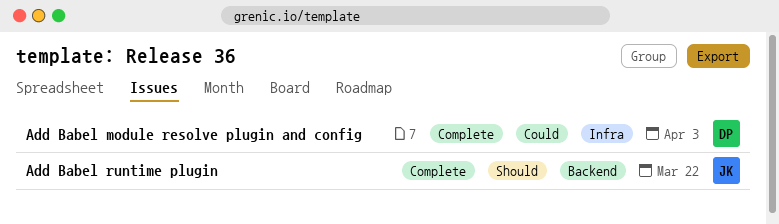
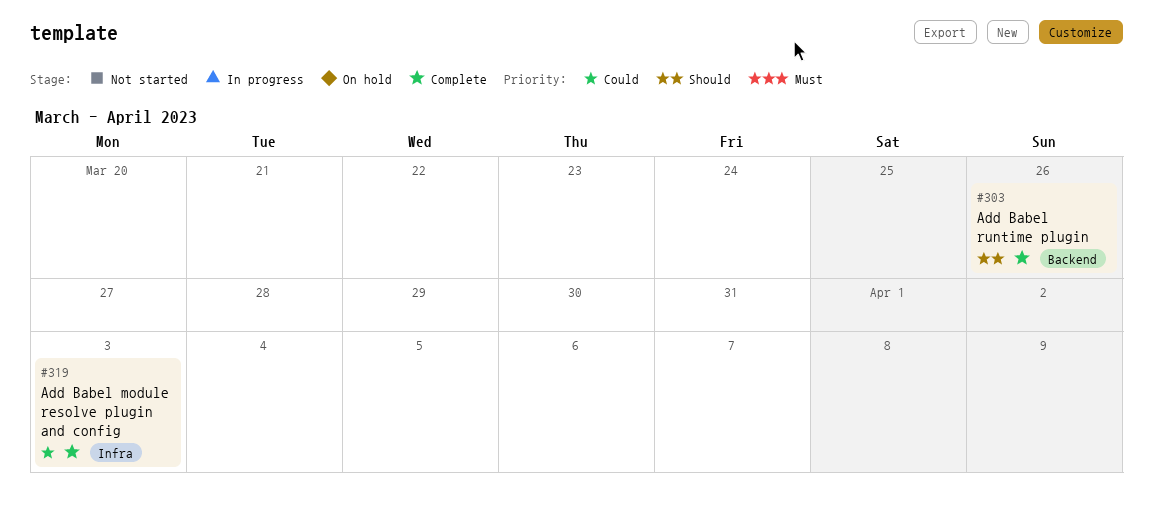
Add Babel runtime plugin, due: Mar 22 -> Mar 26

